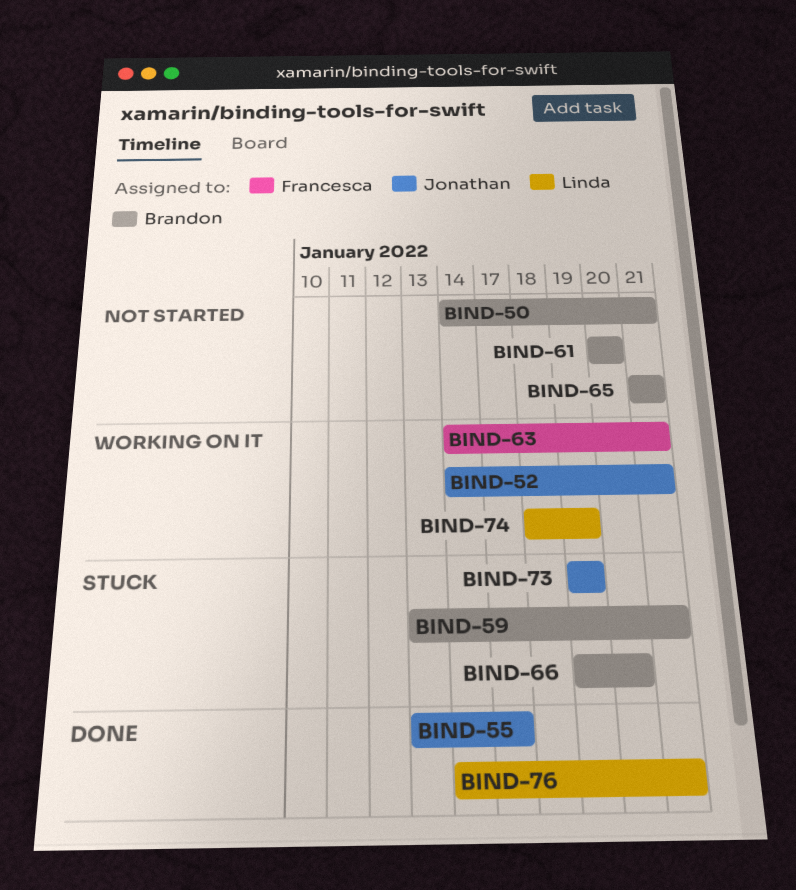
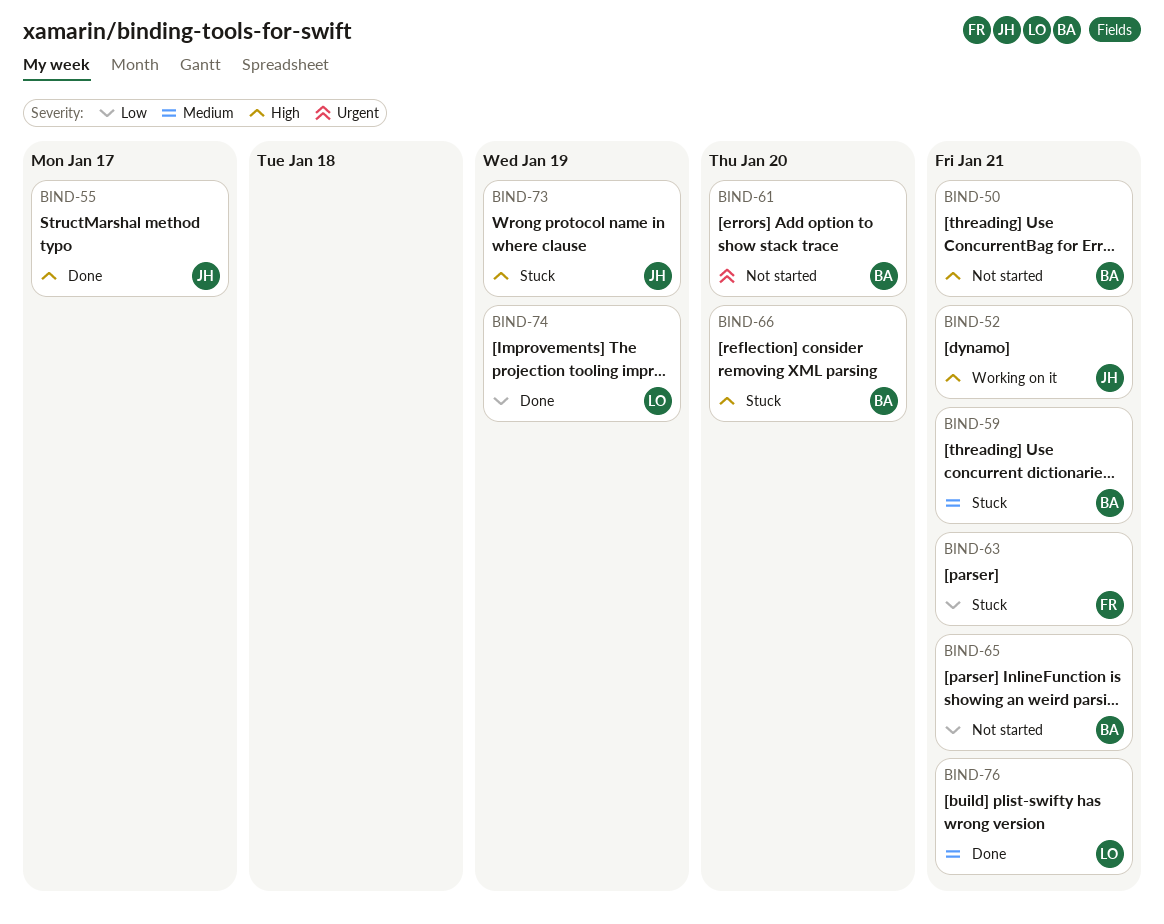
BIND-63, status: Working on it -> Stuck
BIND-74, status: Working on it -> Done

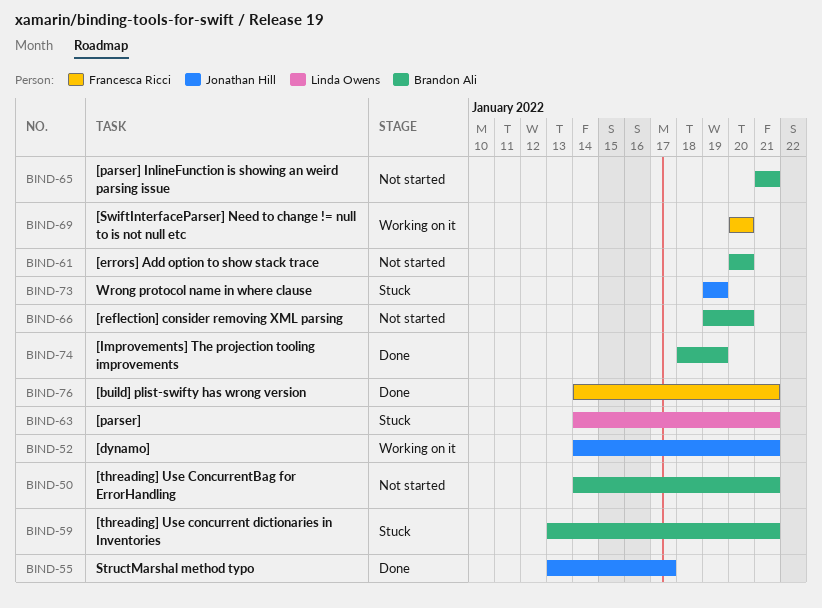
BIND-63, owner: Francesca Ricci -> Linda Owens
BIND-66, status: Stuck -> Not started
BIND-69: none -> present
BIND-74, owner: Linda Owens -> Brandon Ali
BIND-76, owner: Linda Owens -> Francesca Ricci

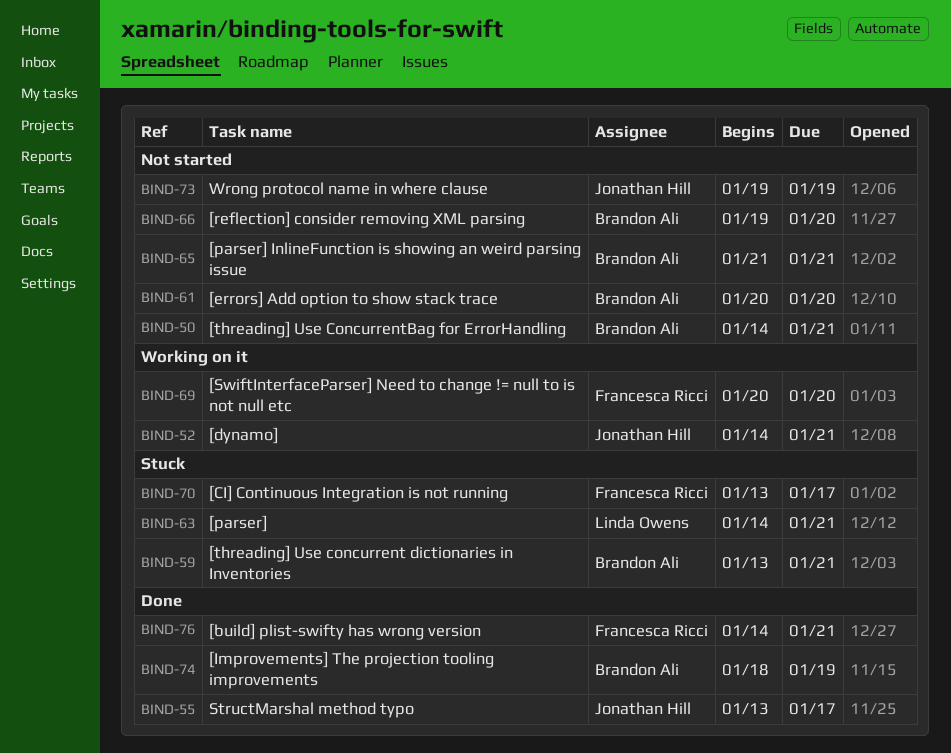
BIND-70: none -> present
BIND-73, status: Stuck -> Not started

